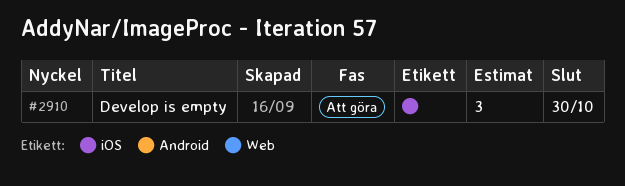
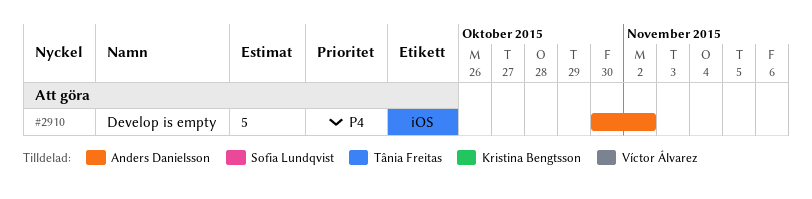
#2910, estimate: 3 -> 5
#2910, due: Oct 30 -> Nov 2

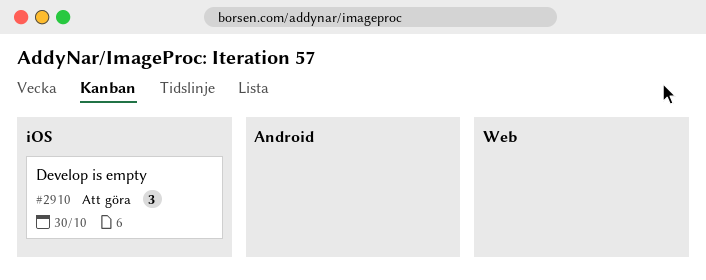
#2910, estimate: 5 -> 3
#2910, due: Nov 2 -> Oct 30

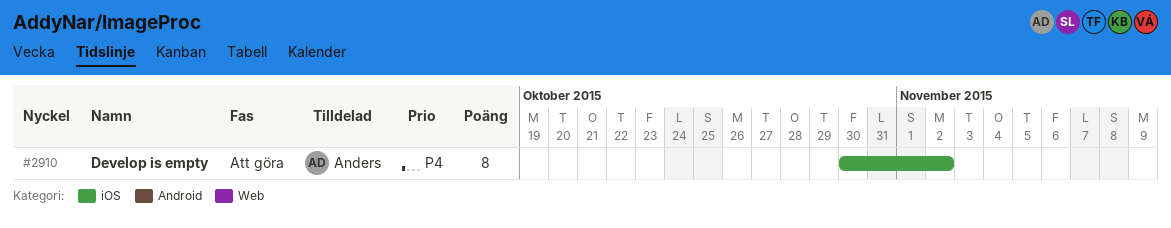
#2910, estimate: 3 -> 8
#2910, due: Oct 30 -> Nov 2

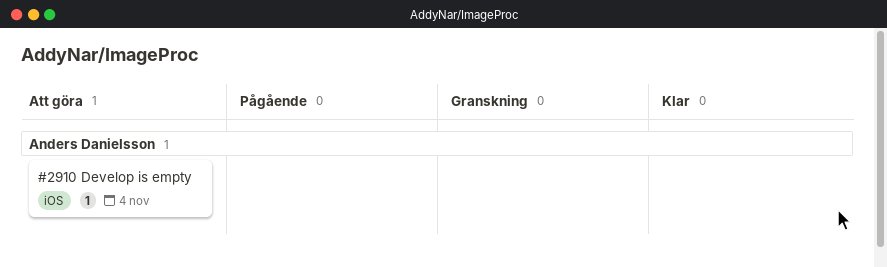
#2910, estimate: 8 -> 1
#2910, due: Nov 2 -> Nov 4

